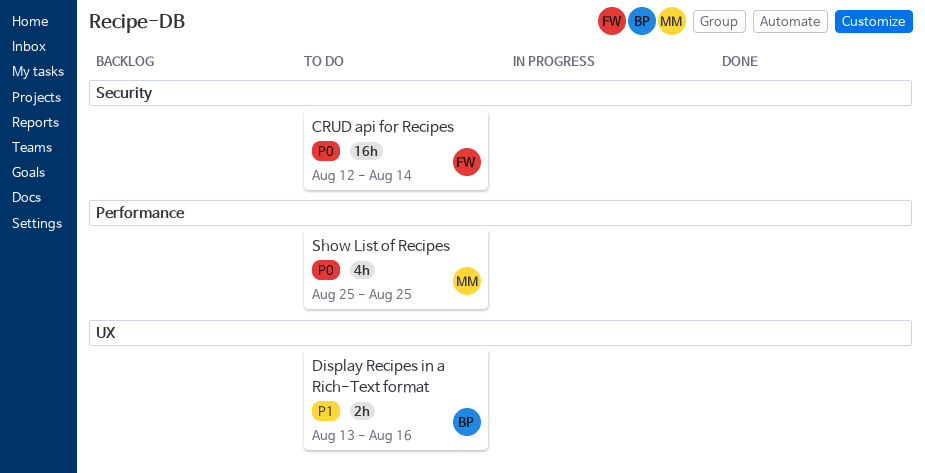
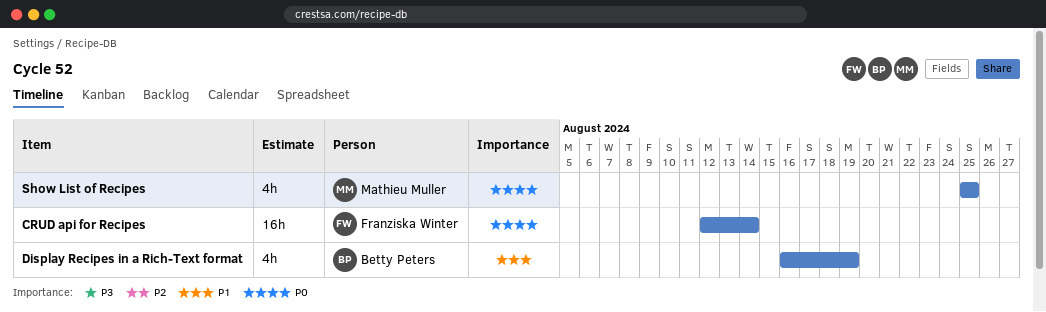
Display Recipes in a Rich-Text format, estimate: 2h -> 4h
Display Recipes in a Rich-Text format, start: Aug 13 -> Aug 16
Display Recipes in a Rich-Text format, due: Aug 16 -> Aug 19

